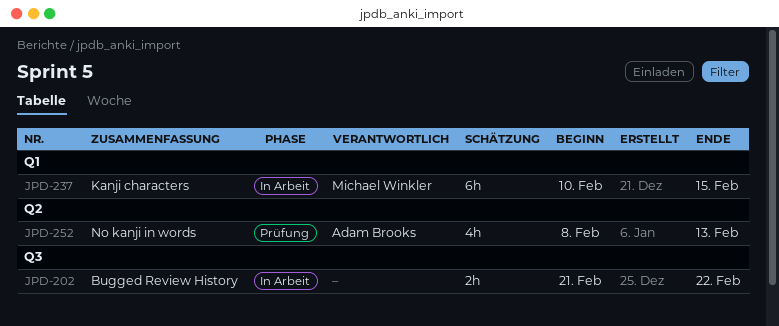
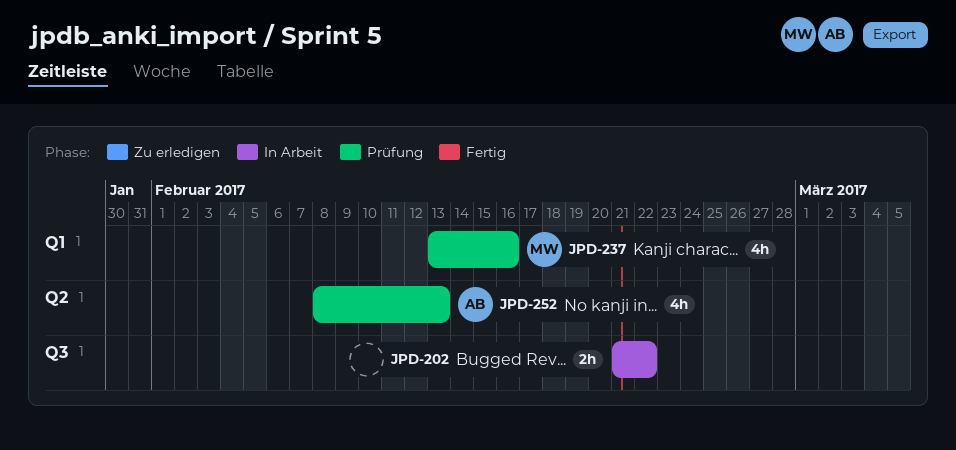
JPD-237, status: In Arbeit -> Prüfung
JPD-237, estimate: 6h -> 4h
JPD-237, start: Feb 10 -> Feb 13
JPD-237, due: Feb 15 -> Feb 16

